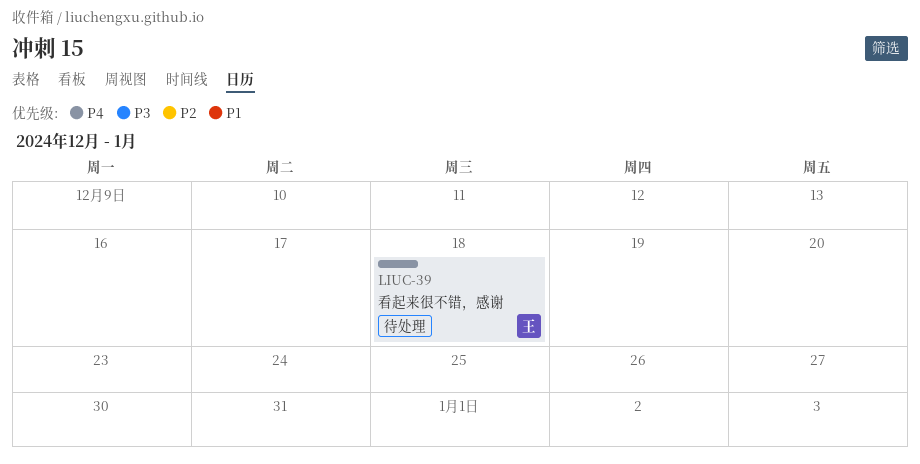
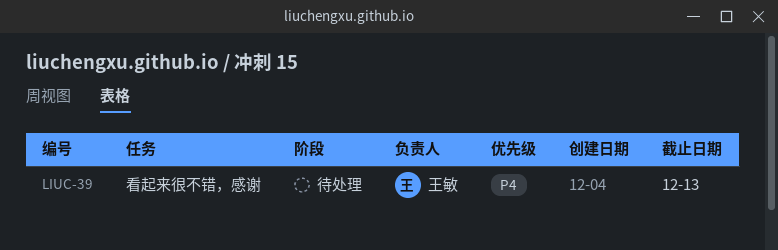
LIUC-39, due: Dec 18 -> Dec 13

